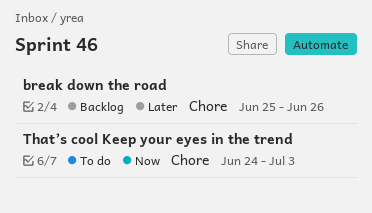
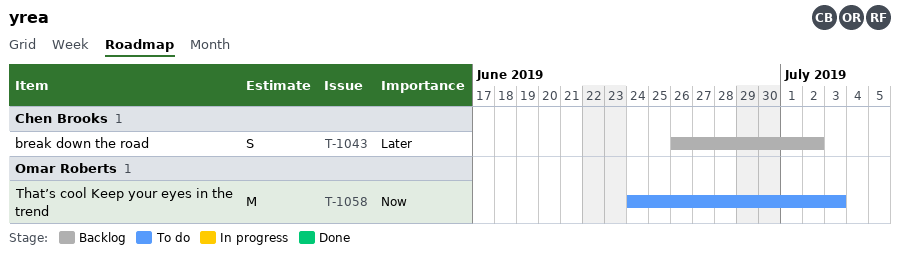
break down the road, start: Jun 25 -> Jun 26
break down the road, due: Jun 26 -> Jul 2

